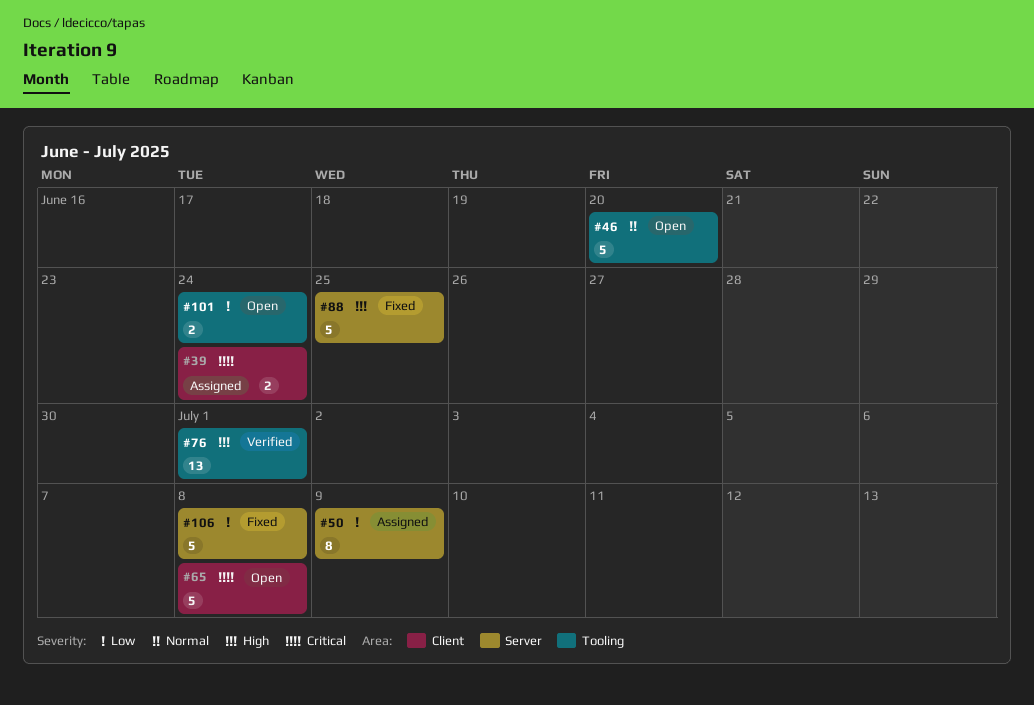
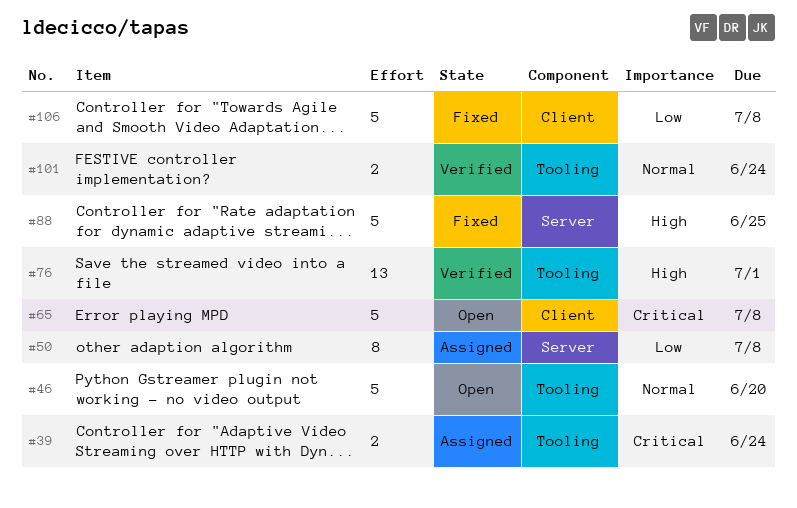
#39, label: Client -> Tooling
#50, due: Jul 9 -> Jul 8
#101, status: Open -> Verified
#101, priority: Low -> Normal
#106, label: Server -> Client

